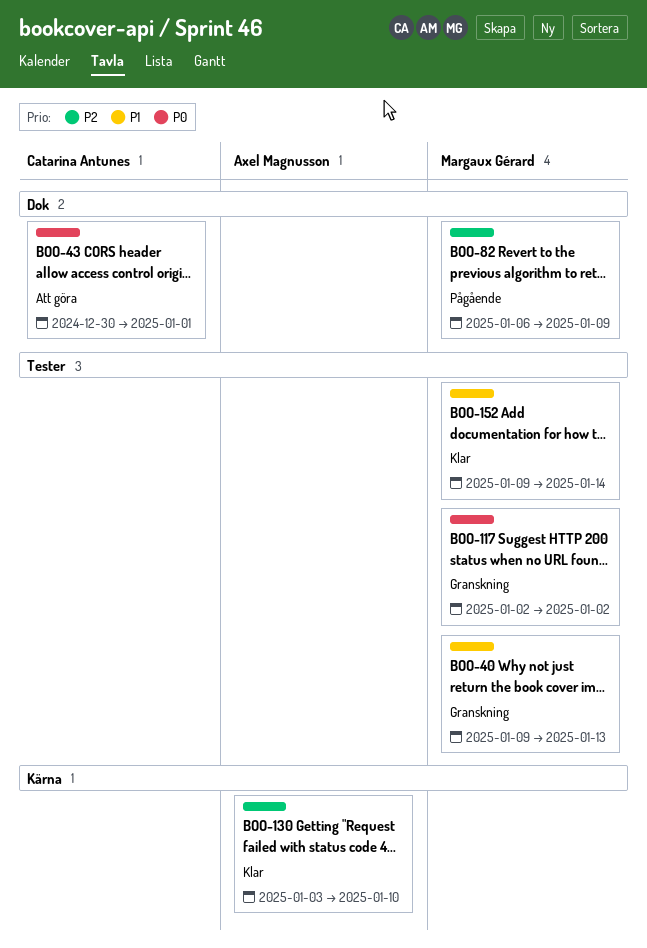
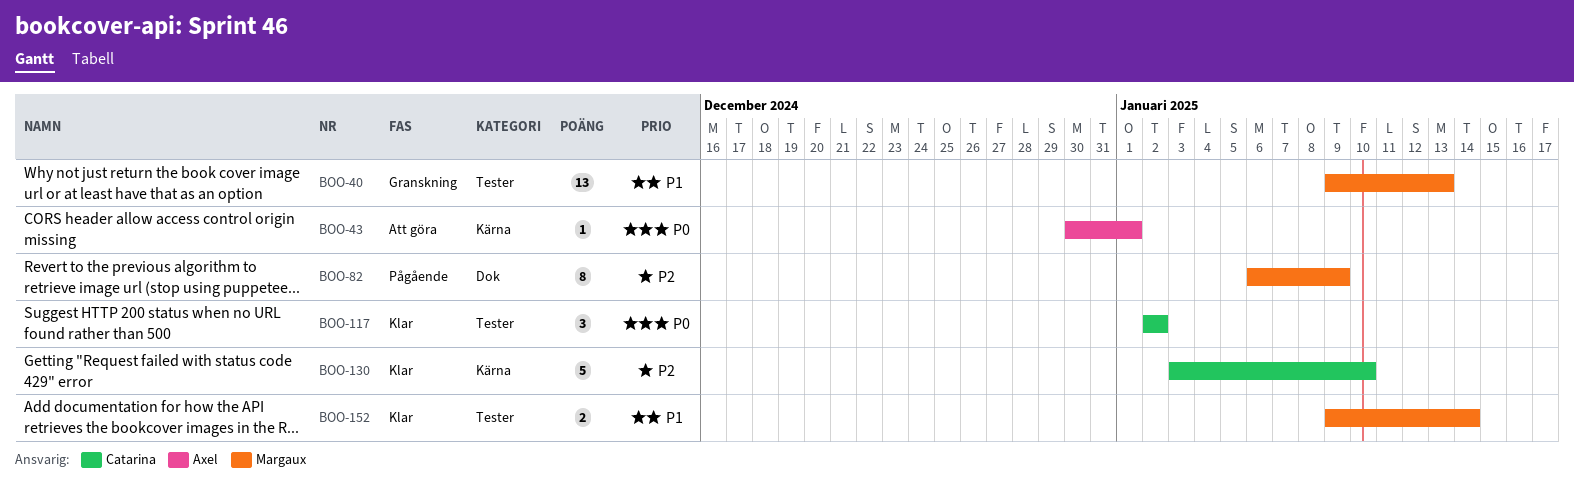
BOO-43, owner: Catarina Antunes -> Axel Magnusson
BOO-43, label: Dok -> Kärna
BOO-117, status: Granskning -> Klar
BOO-117, owner: Margaux Gérard -> Catarina Antunes
BOO-130, owner: Axel Magnusson -> Catarina Antunes

